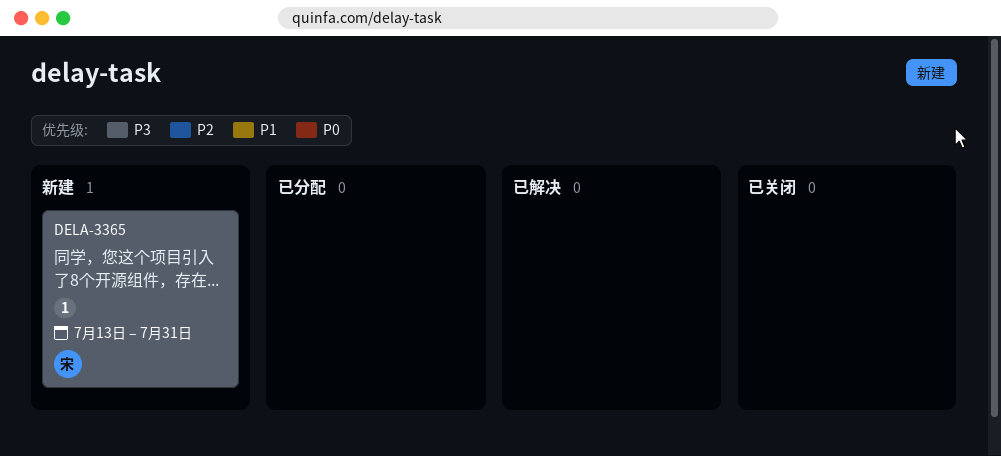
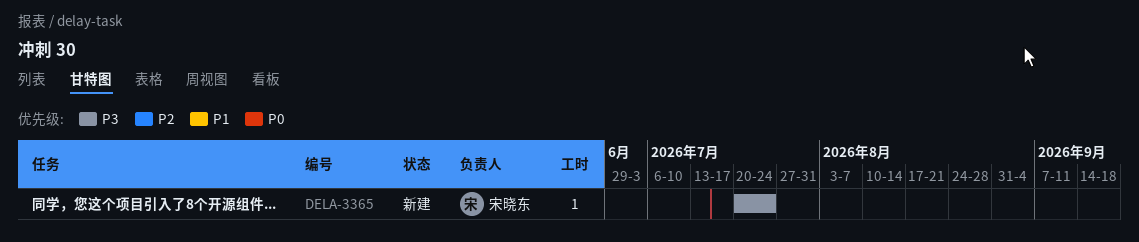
DELA-3365, start: Jul 13 -> Jul 20
DELA-3365, due: Jul 31 -> Jul 24

